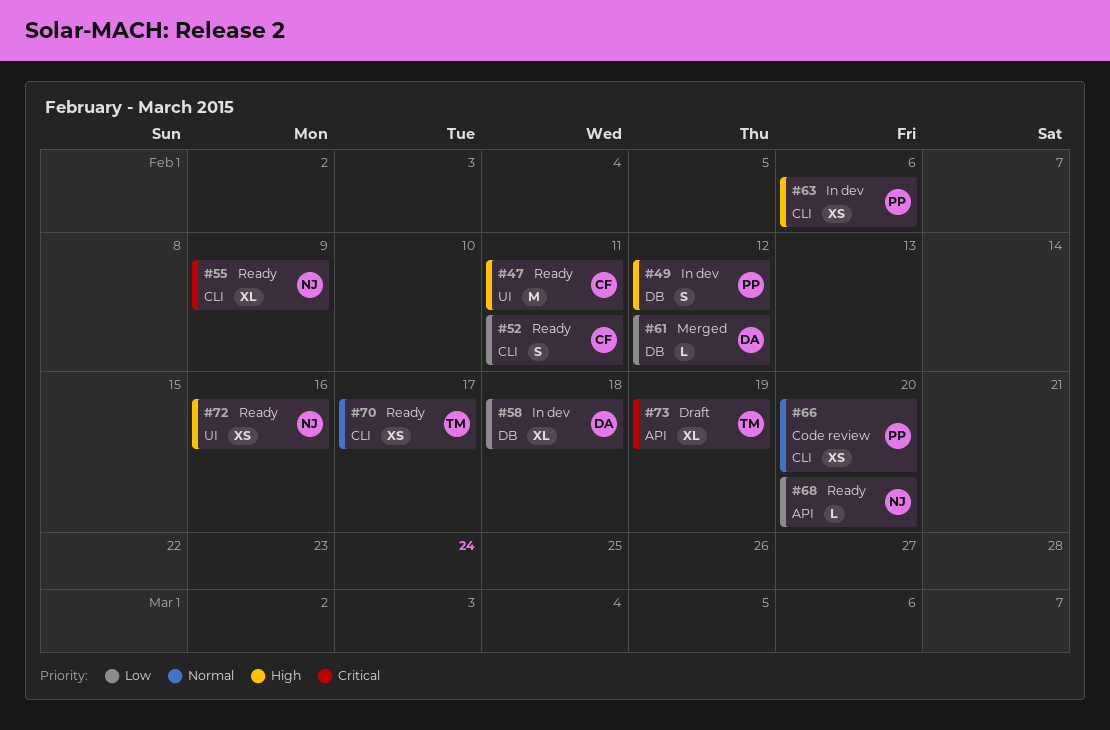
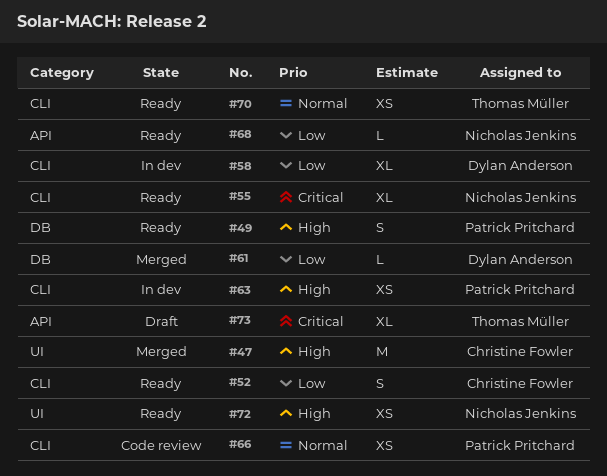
#47, status: Ready -> Merged
#49, status: In dev -> Ready
#58, label: DB -> CLI

